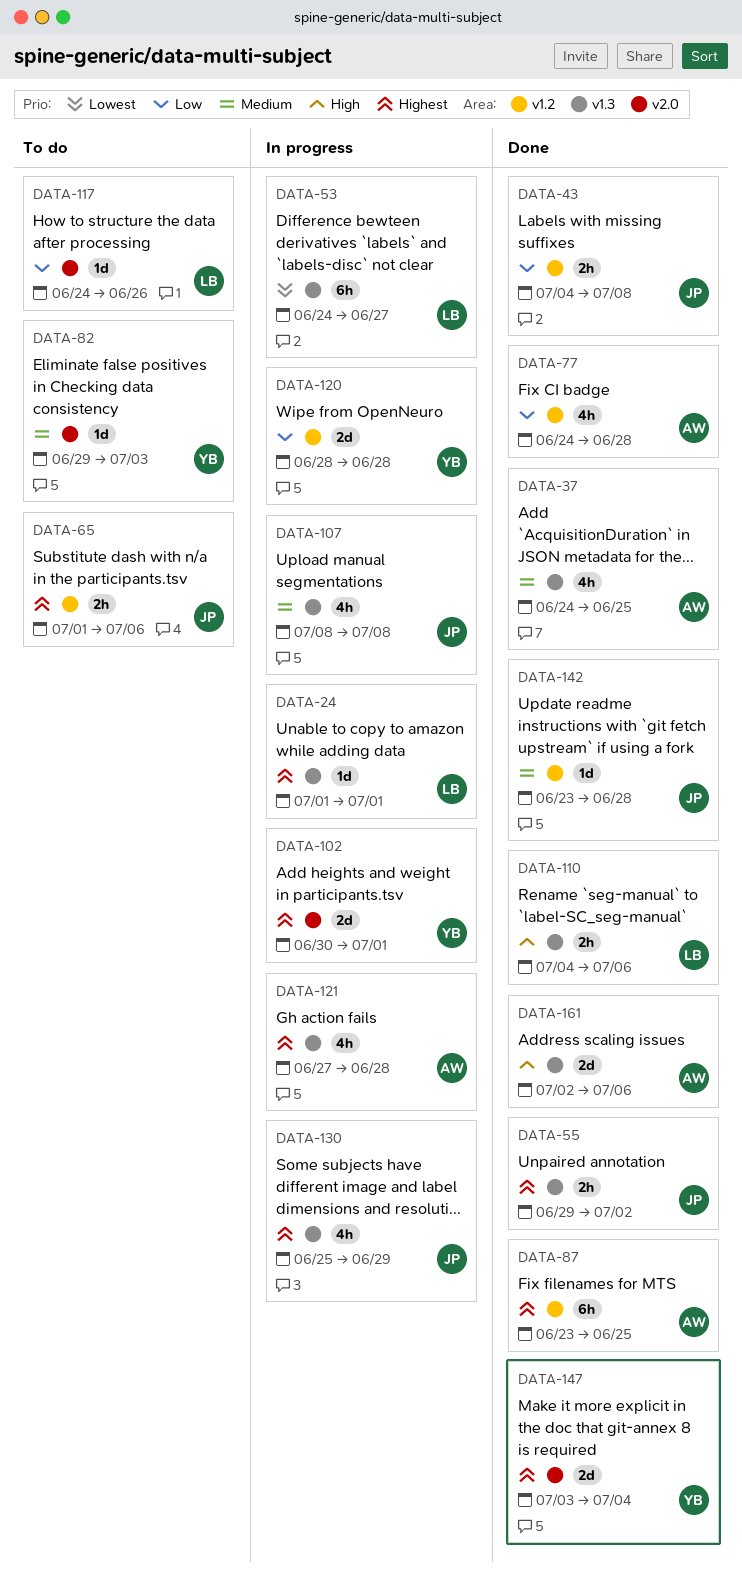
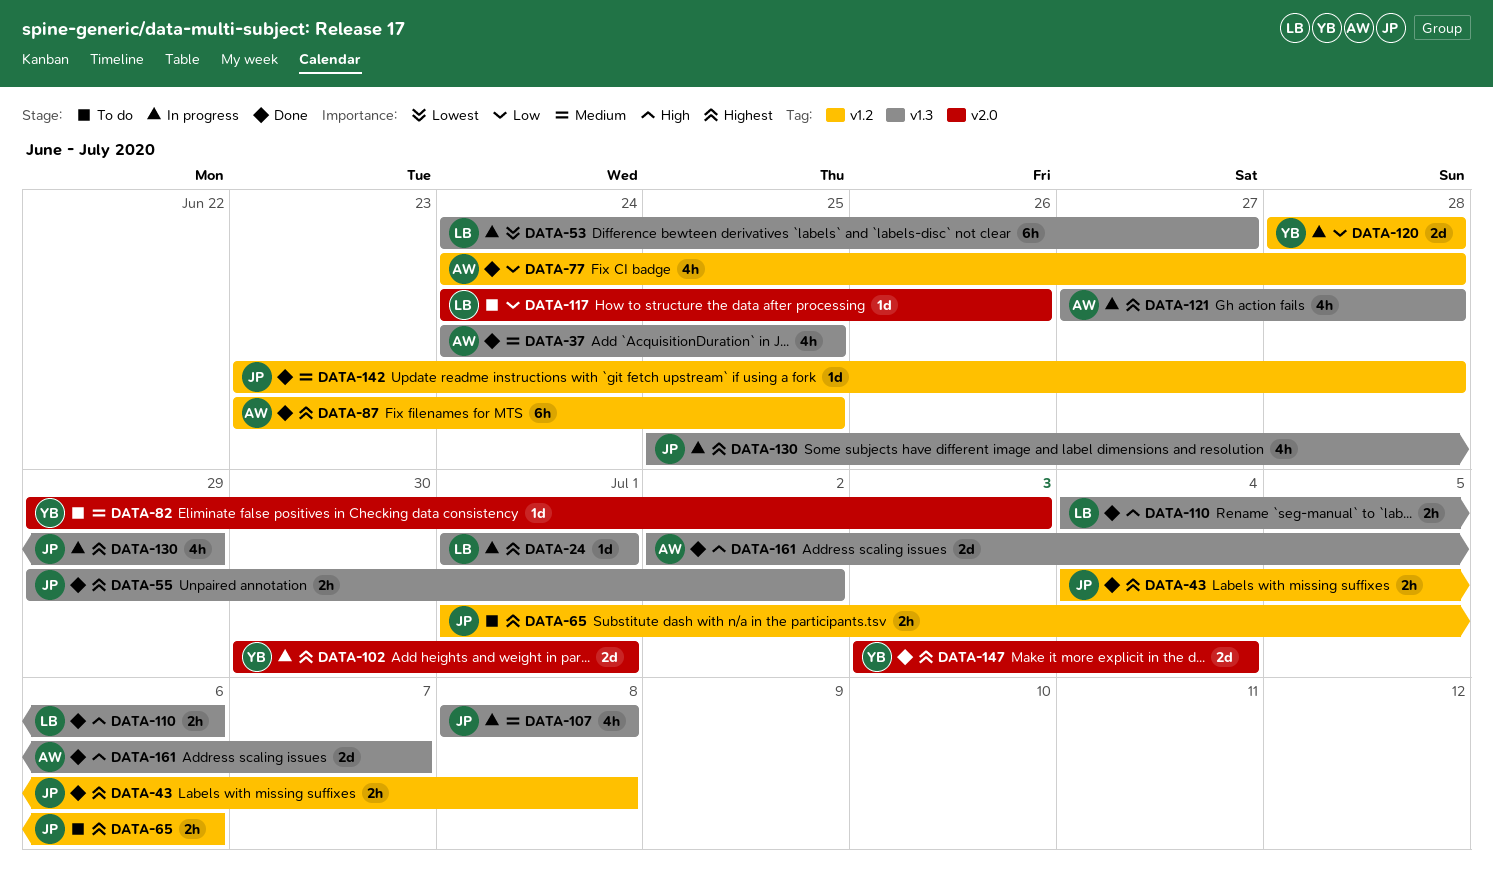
DATA-43, priority: Low -> Highest
DATA-161, due: Jul 6 -> Jul 7

